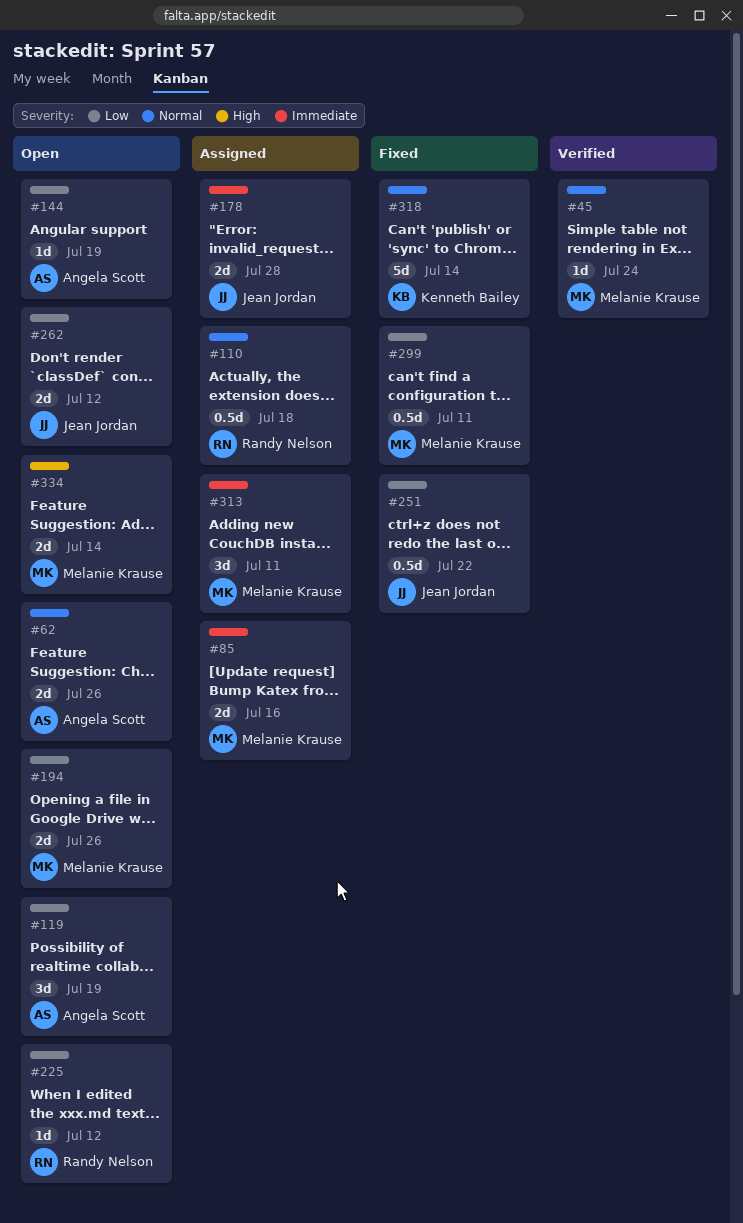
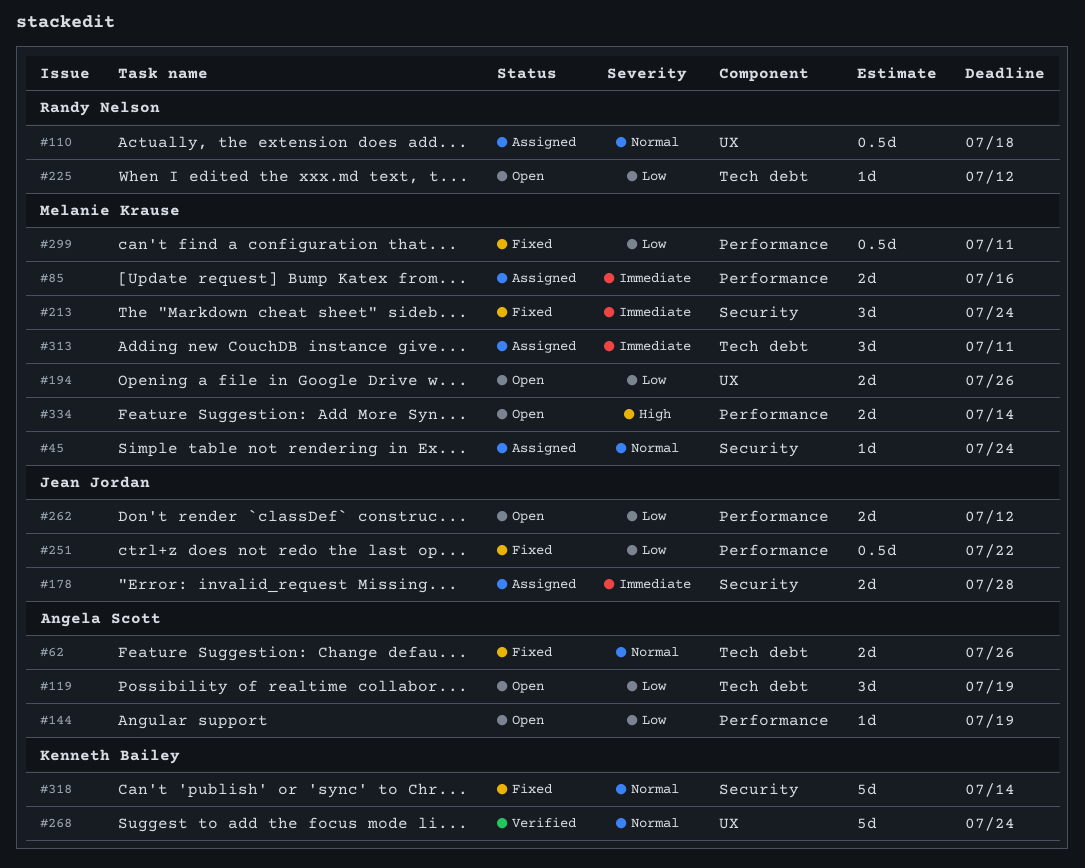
#45, status: Verified -> Assigned
#62, status: Open -> Fixed
#213: none -> present
#268: none -> present

